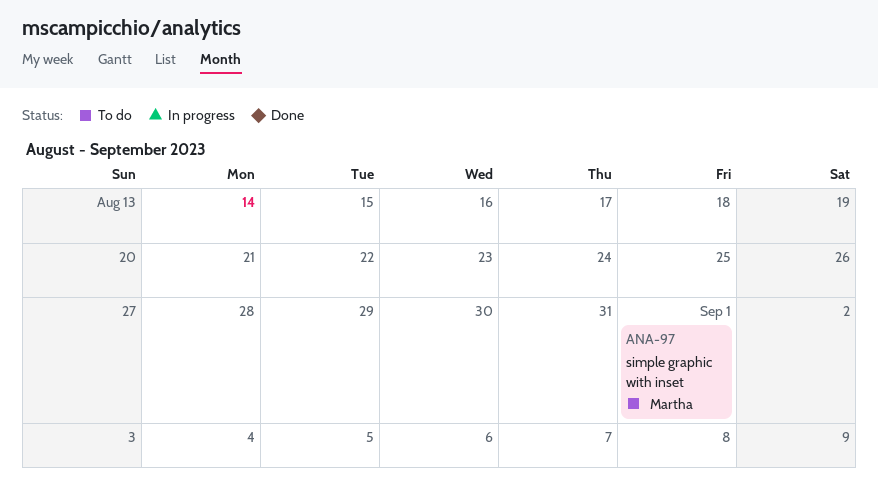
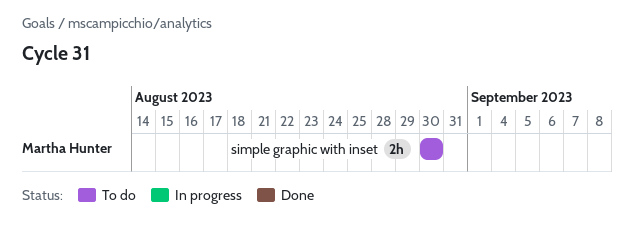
simple graphic with inset, due: Sep 1 -> Aug 30

